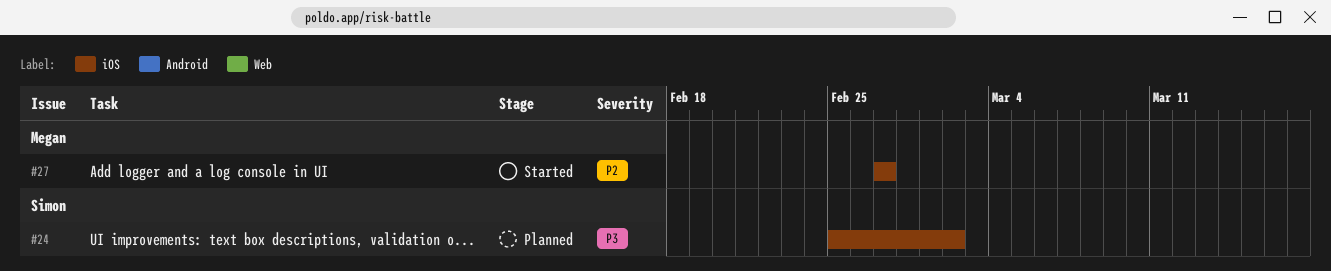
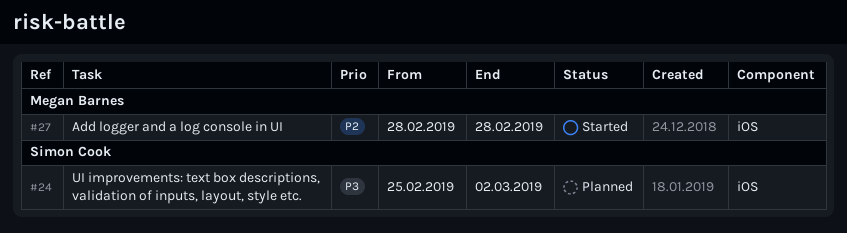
#27, start: Feb 27 -> Feb 28
#27, due: Feb 27 -> Feb 28

